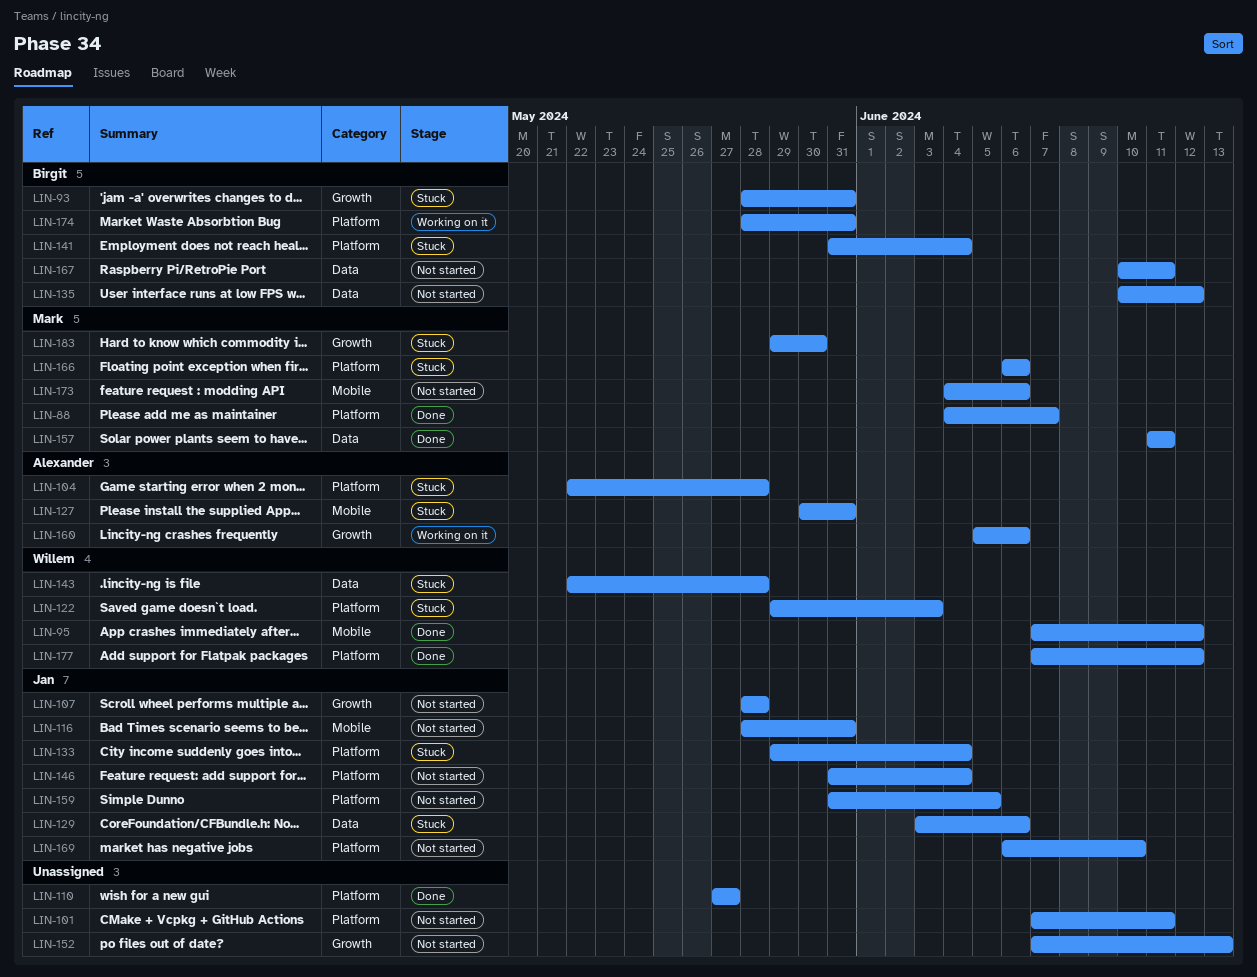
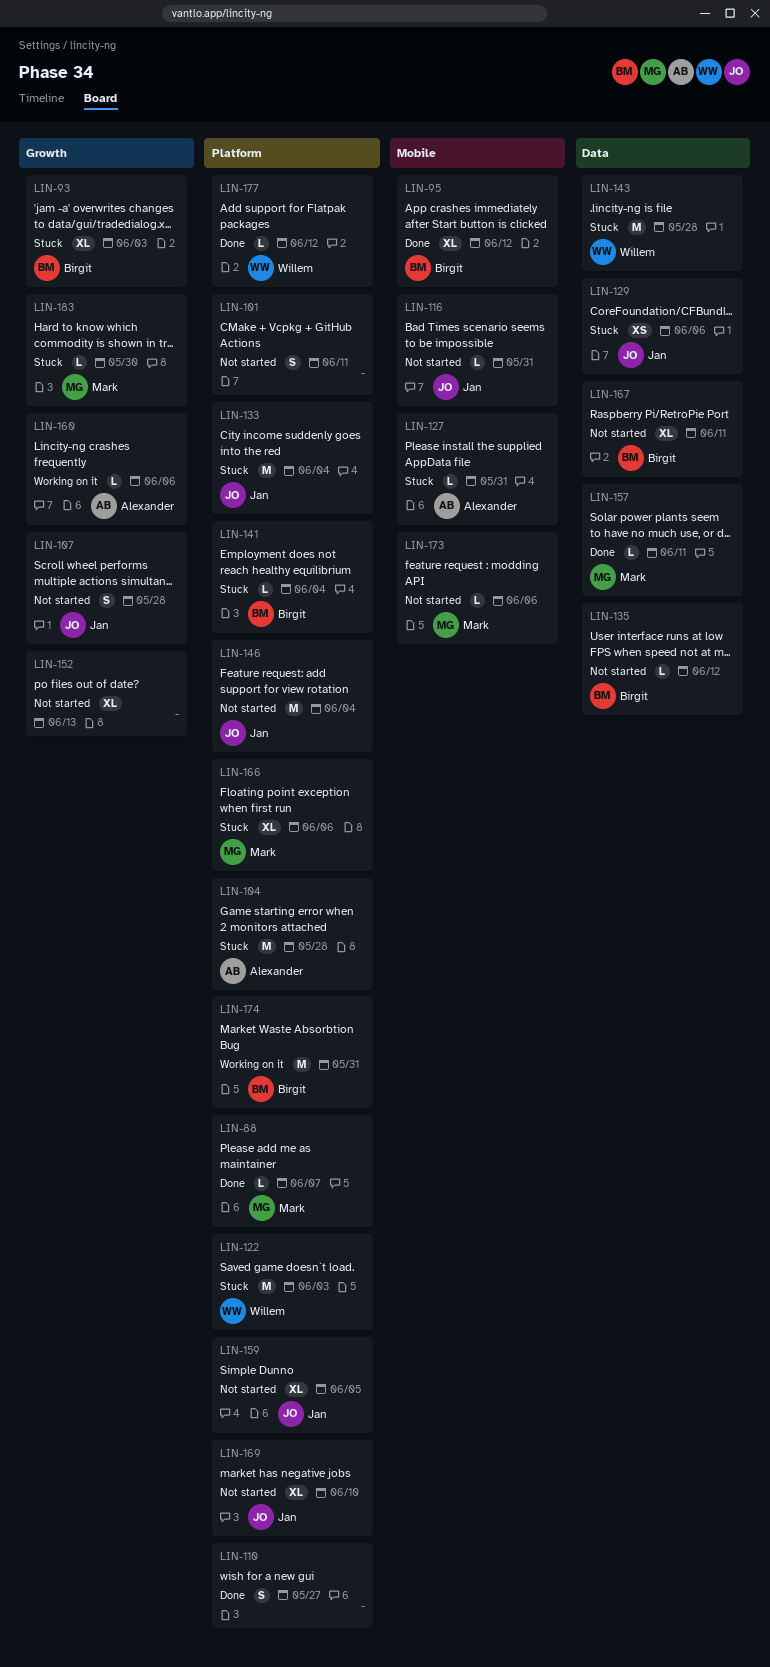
LIN-93, due: May 31 -> Jun 3
LIN-95, owner: Willem -> Birgit

